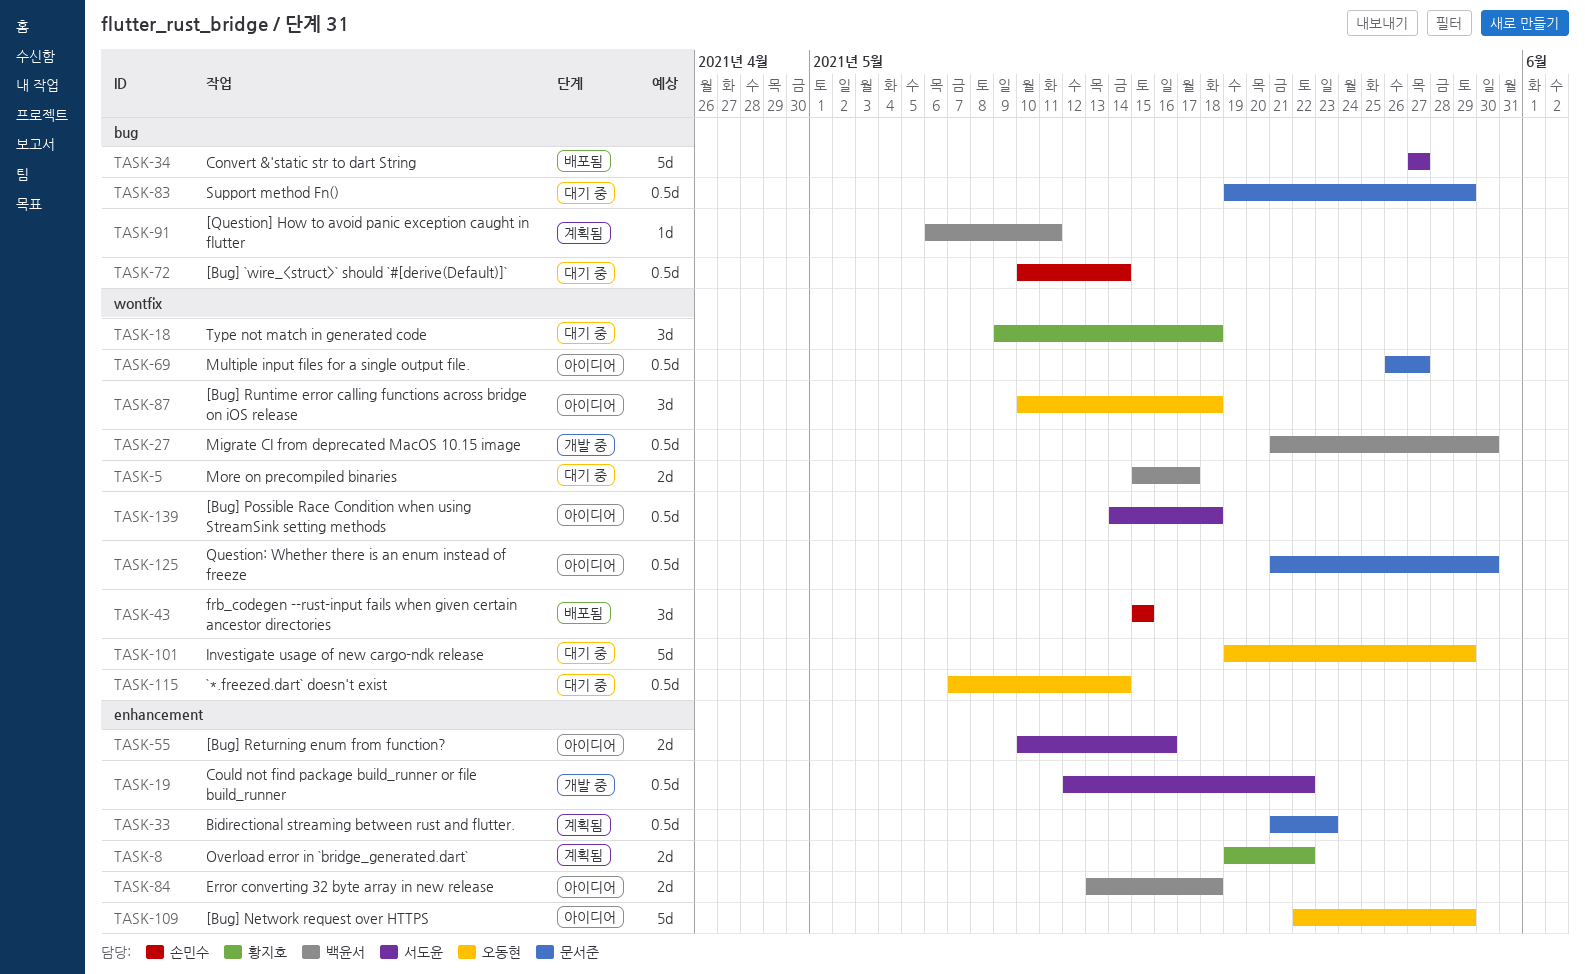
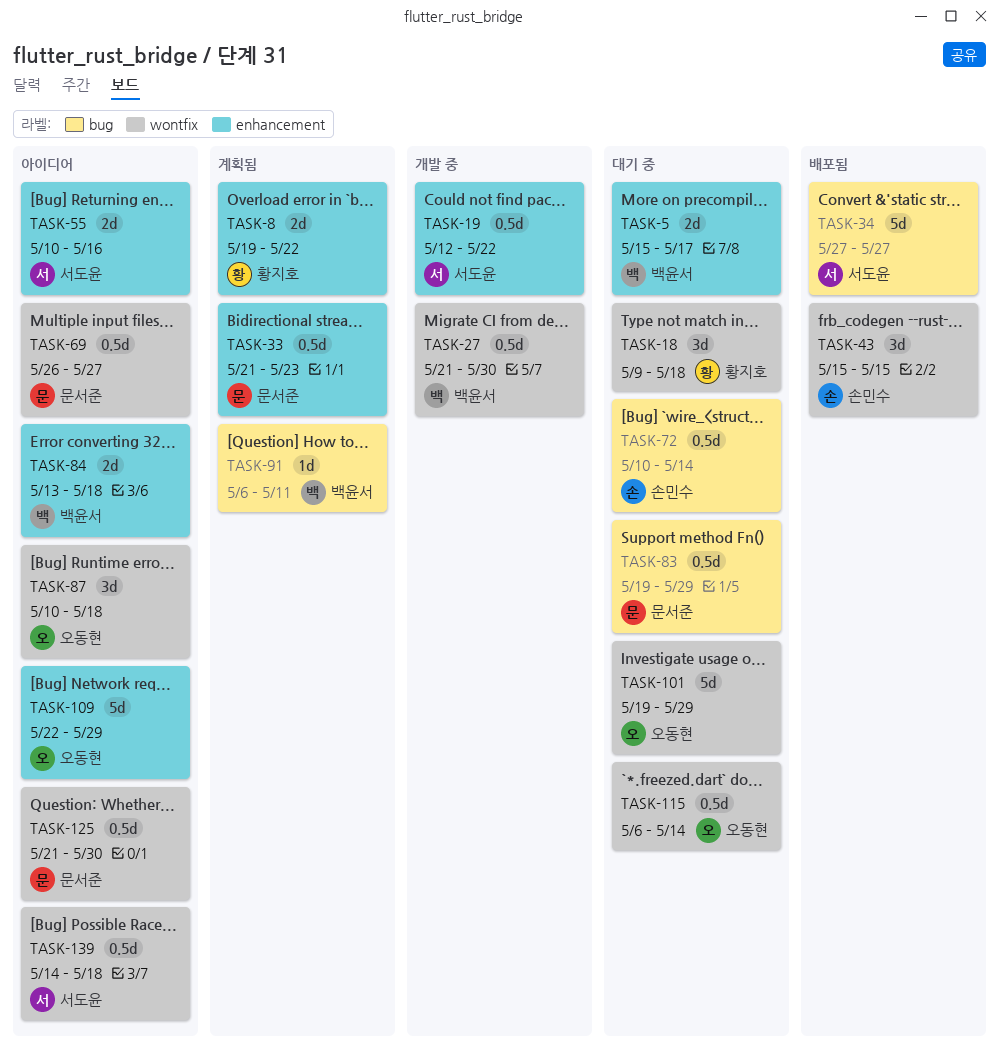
TASK-5, label: wontfix -> enhancement
TASK-115, start: May 7 -> May 6

